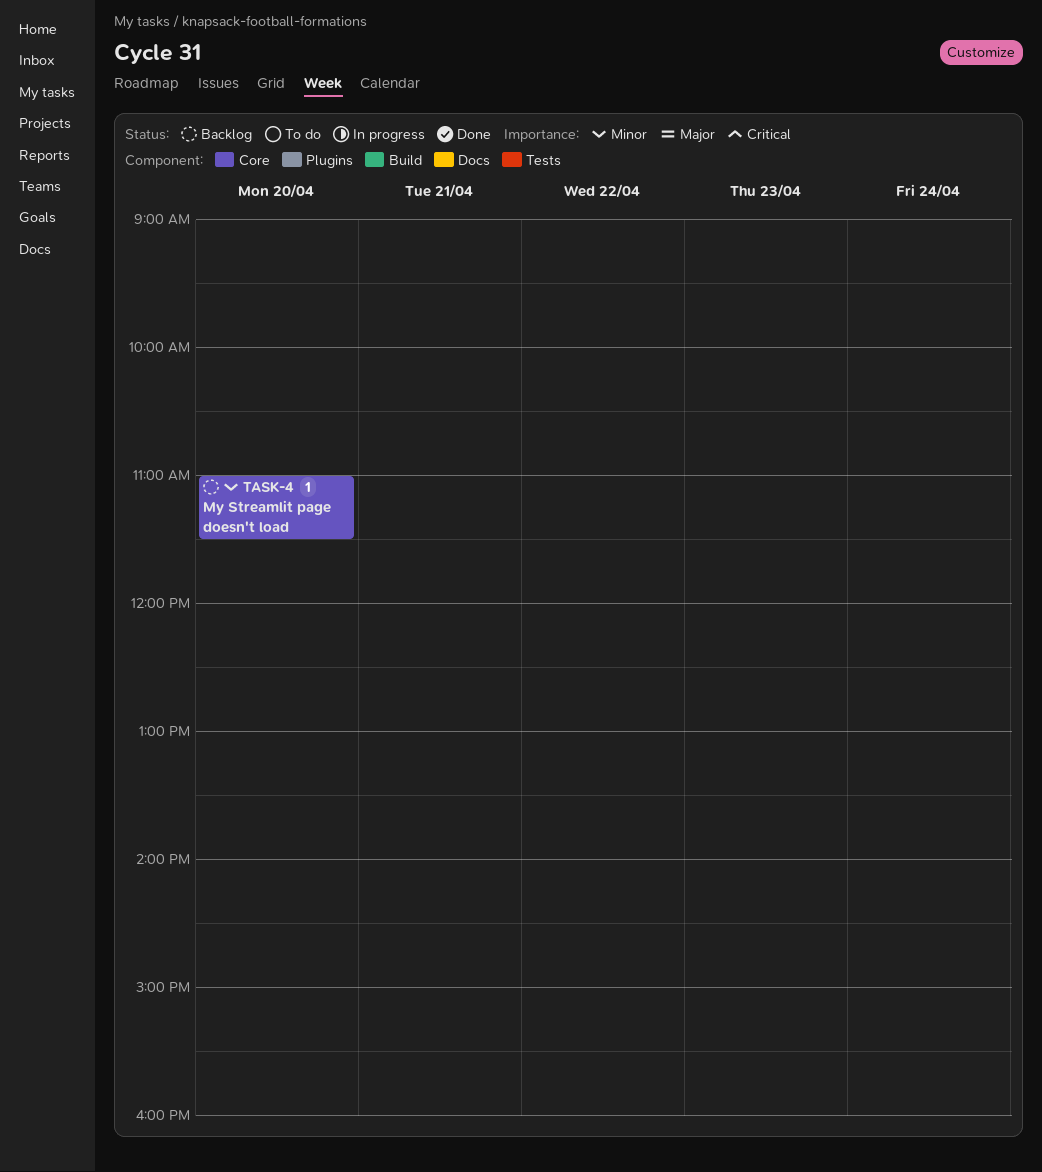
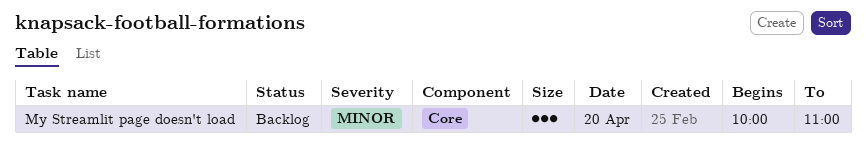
My Streamlit page doesn't load, estimate: 1 -> 3
My Streamlit page doesn't load, begins: 11:00 -> 10:00
My Streamlit page doesn't load, ends: 11:30 -> 11:00

